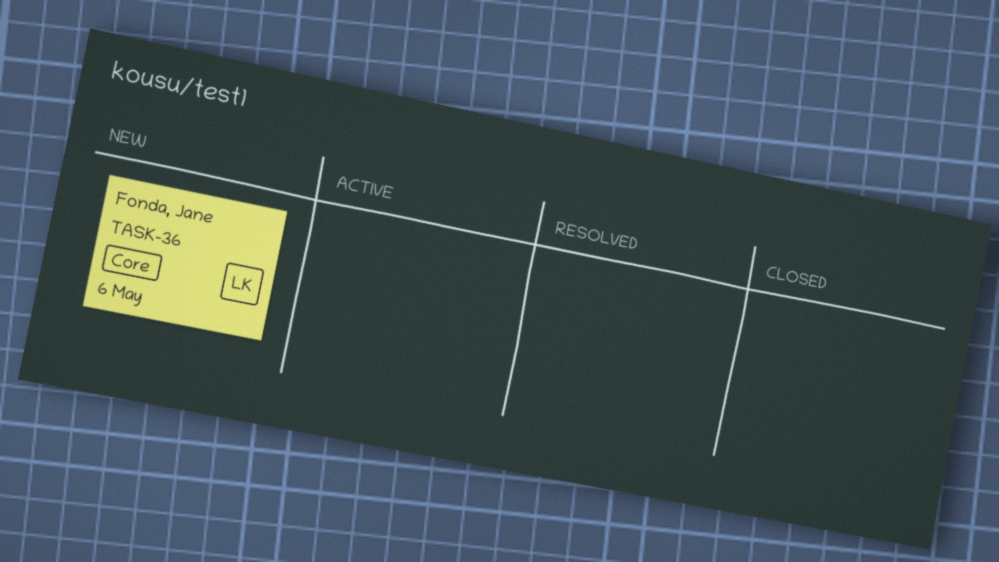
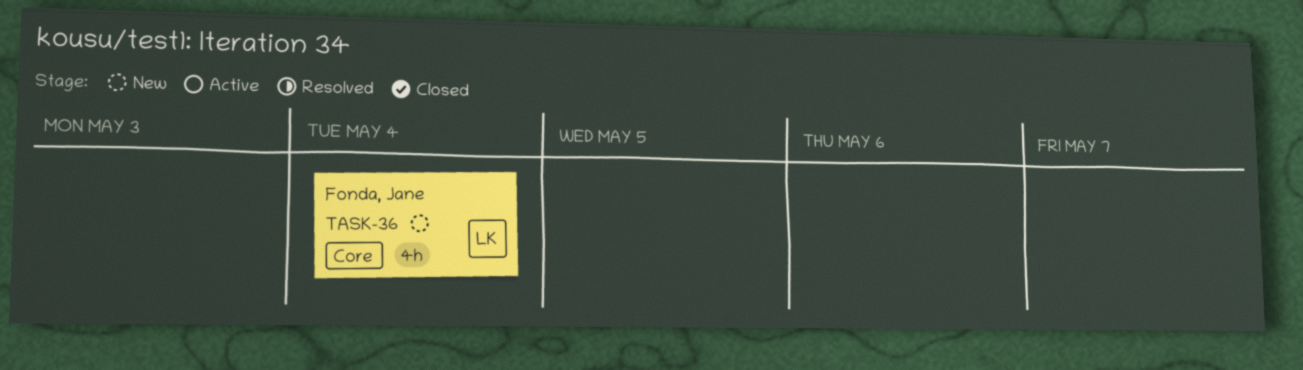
TASK-36, due: May 6 -> May 4

